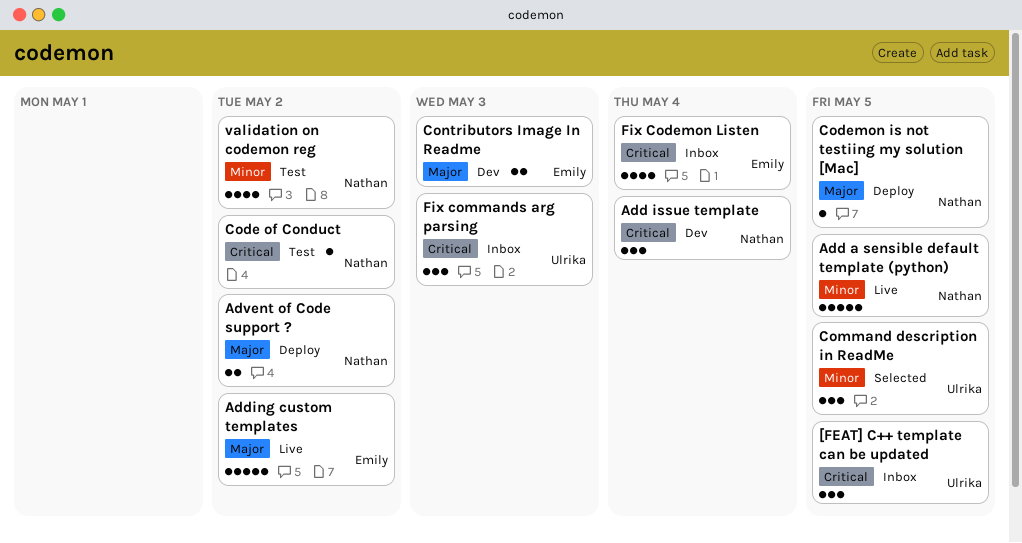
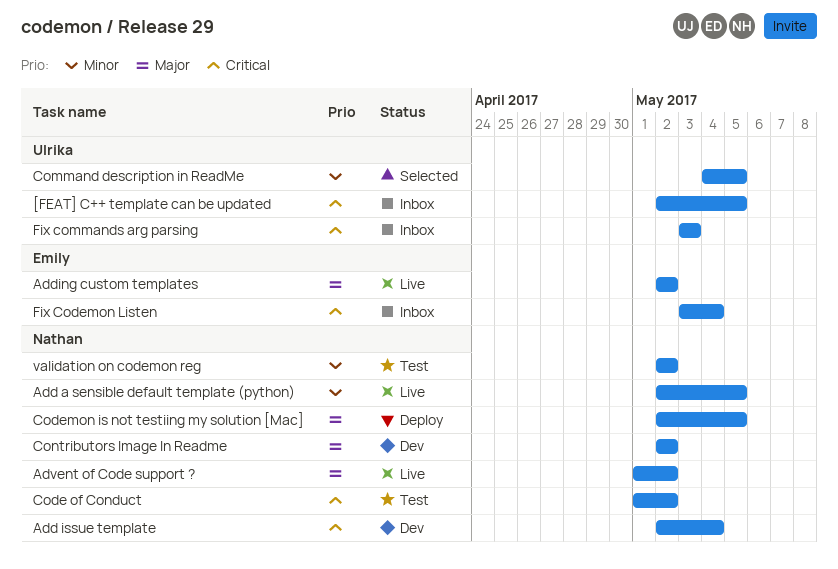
Advent of Code support ?, status: Deploy -> Live
Contributors Image In Readme, owner: Emily -> Nathan
Contributors Image In Readme, due: May 3 -> May 2

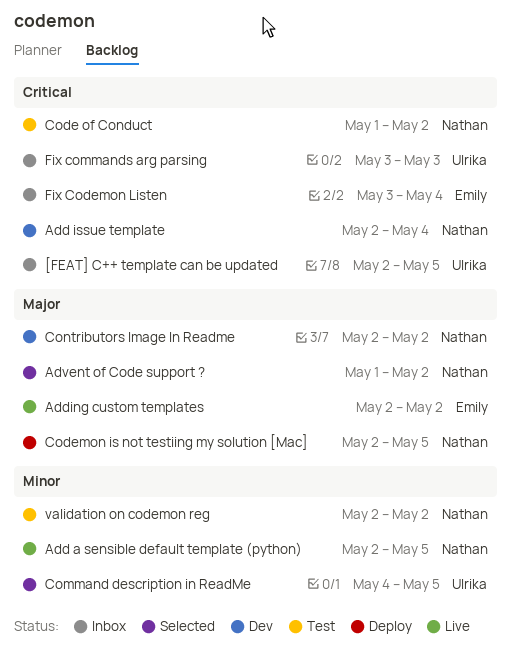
Advent of Code support ?, status: Live -> Selected

